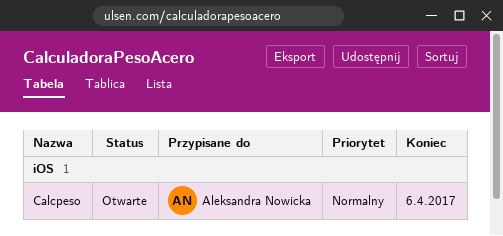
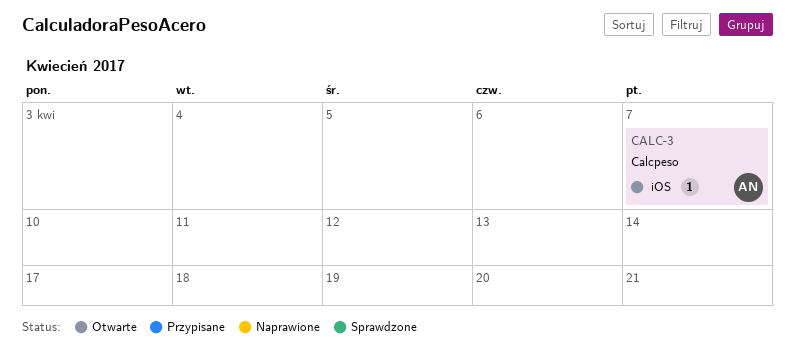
Calcpeso, due: Apr 6 -> Apr 7

